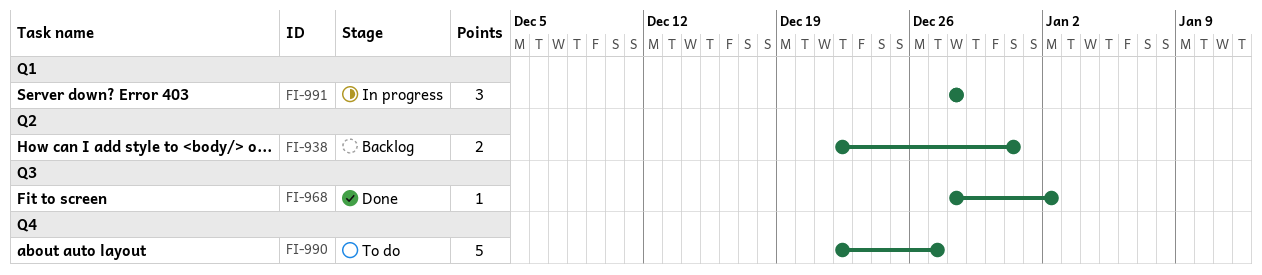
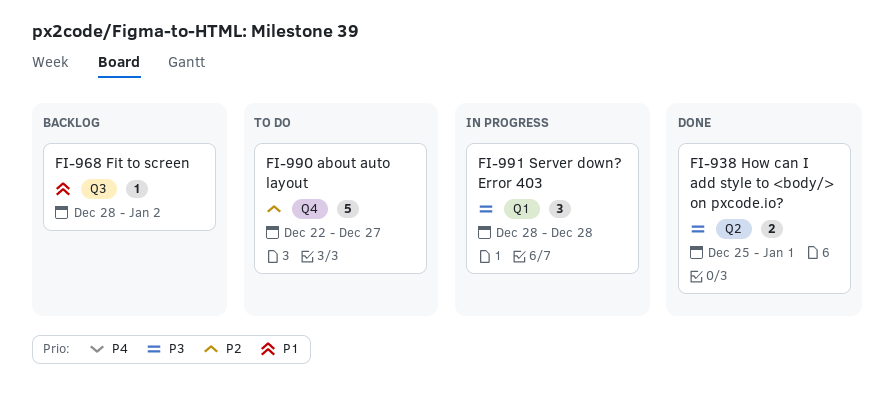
FI-938, status: Backlog -> Done
FI-938, start: Dec 22 -> Dec 25
FI-938, due: Dec 31 -> Jan 1
FI-968, status: Done -> Backlog

